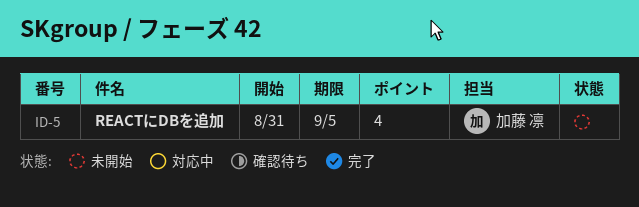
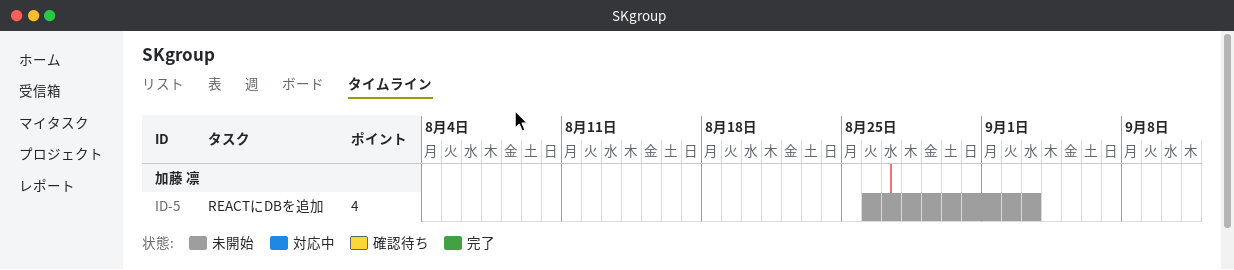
ID-5, start: Aug 31 -> Aug 26
ID-5, due: Sep 5 -> Sep 3

